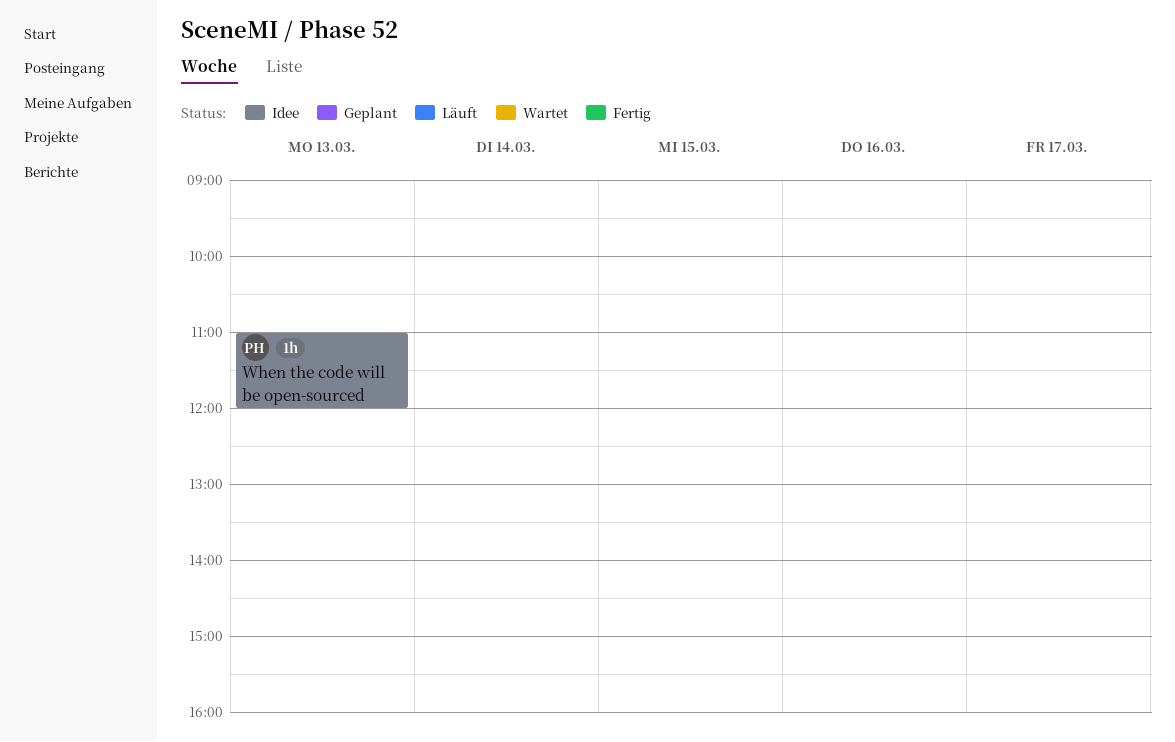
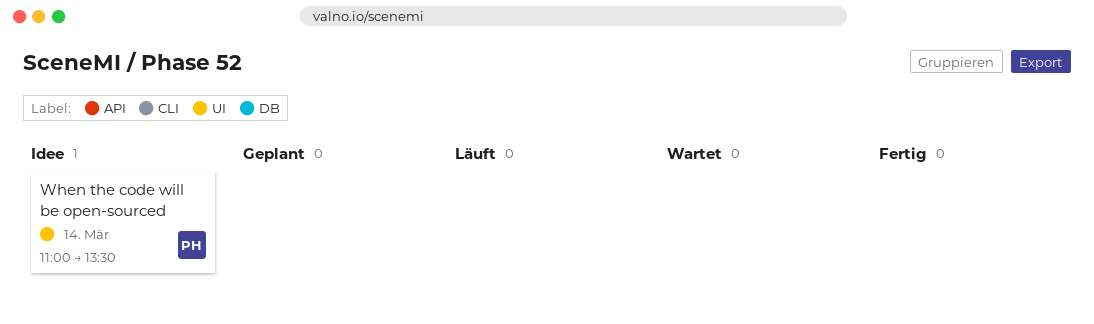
When the code will be open-sourced, day: Mar 13 -> Mar 14
When the code will be open-sourced, ends: 12:00 -> 13:30

